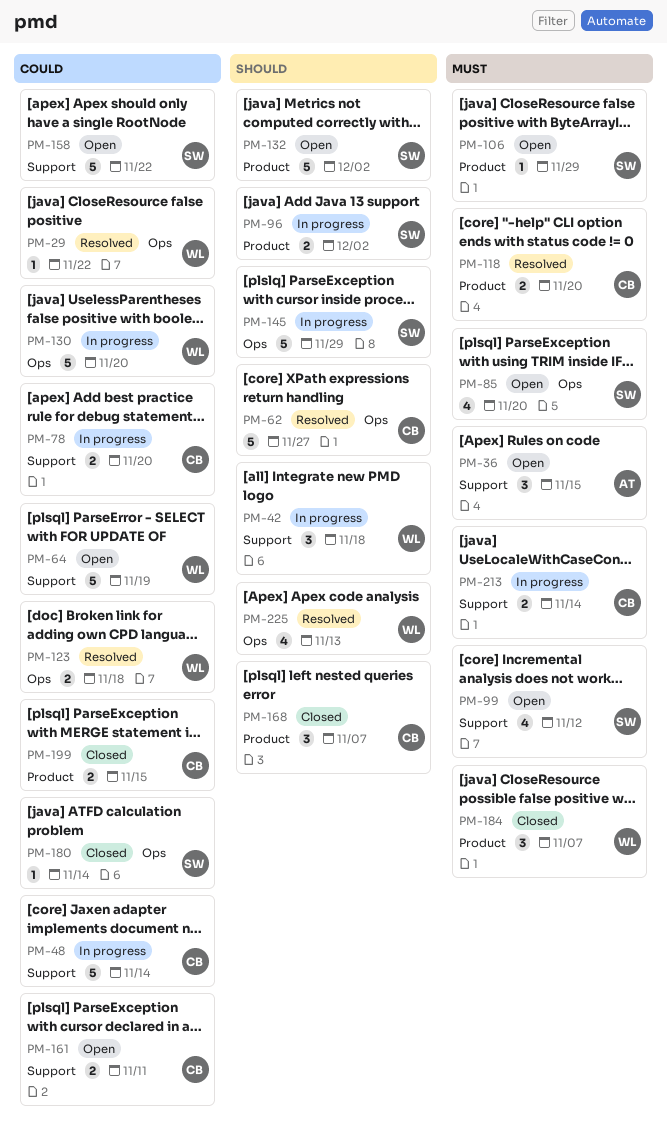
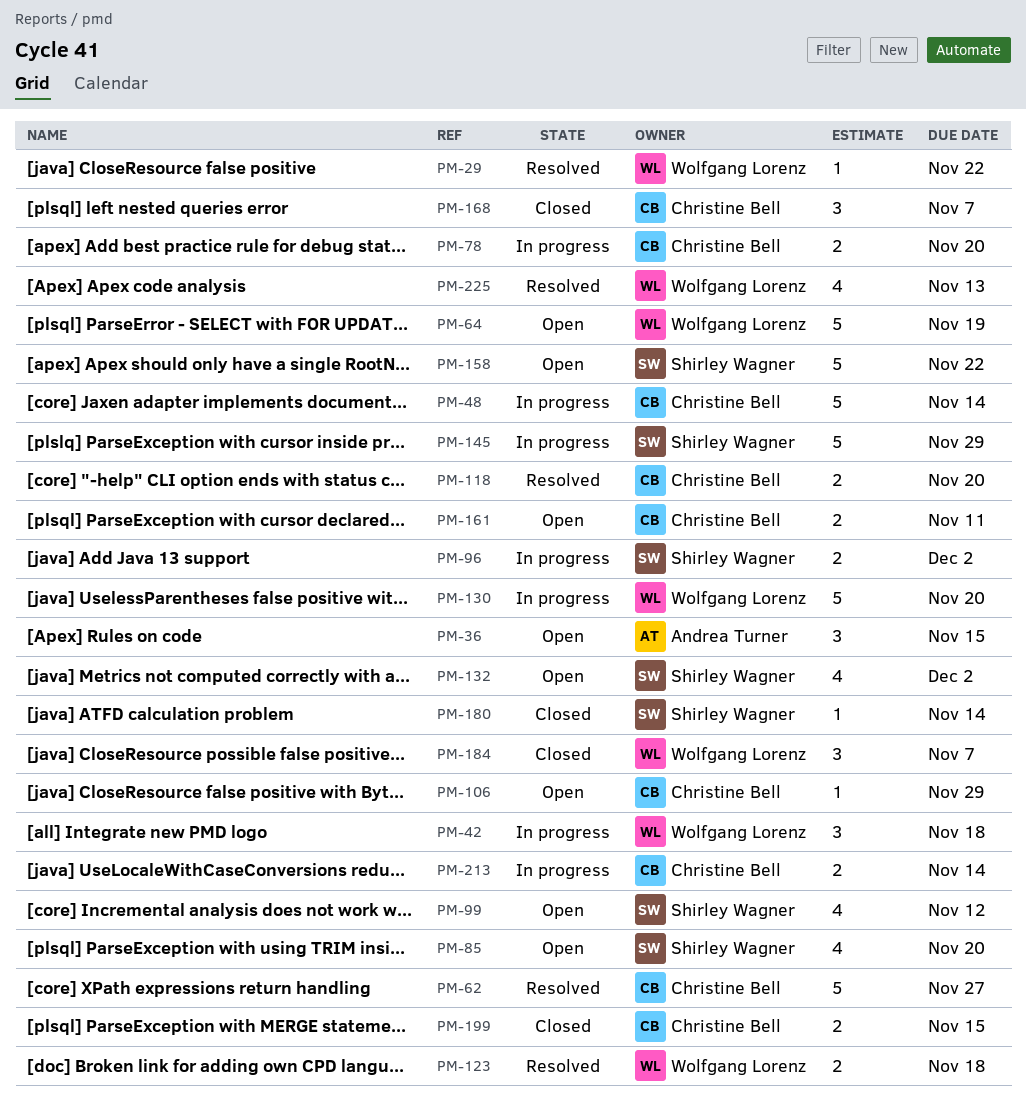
PM-106, owner: Shirley Wagner -> Christine Bell
PM-132, estimate: 5 -> 4

